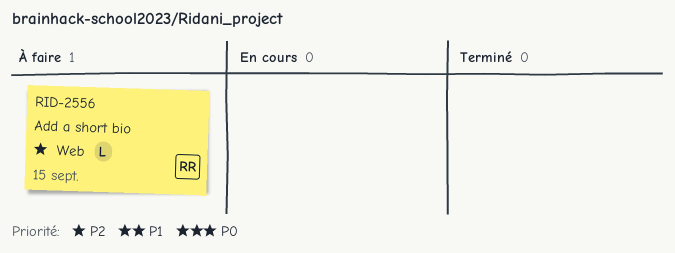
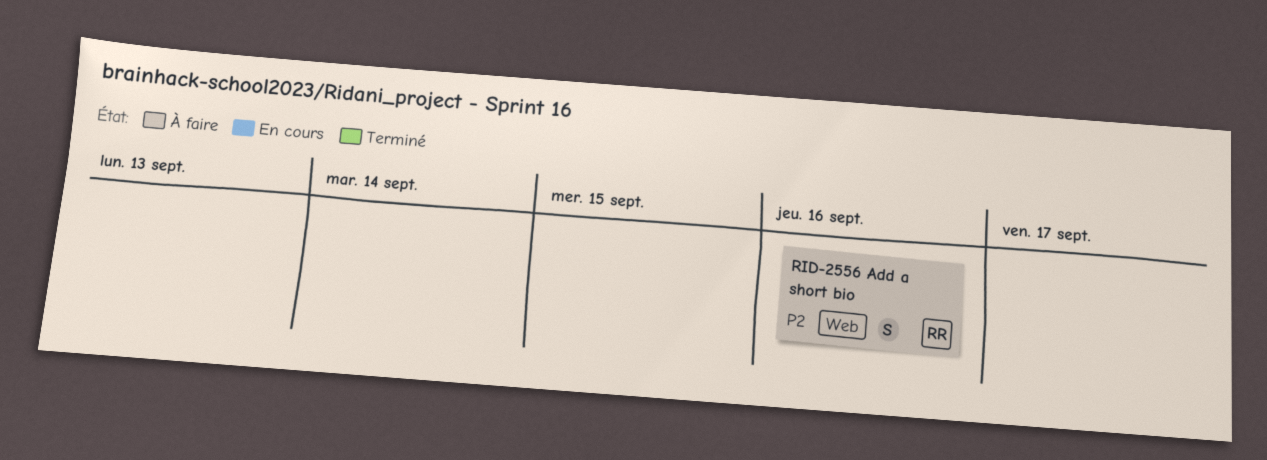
RID-2556, estimate: L -> S
RID-2556, due: Sep 15 -> Sep 16

